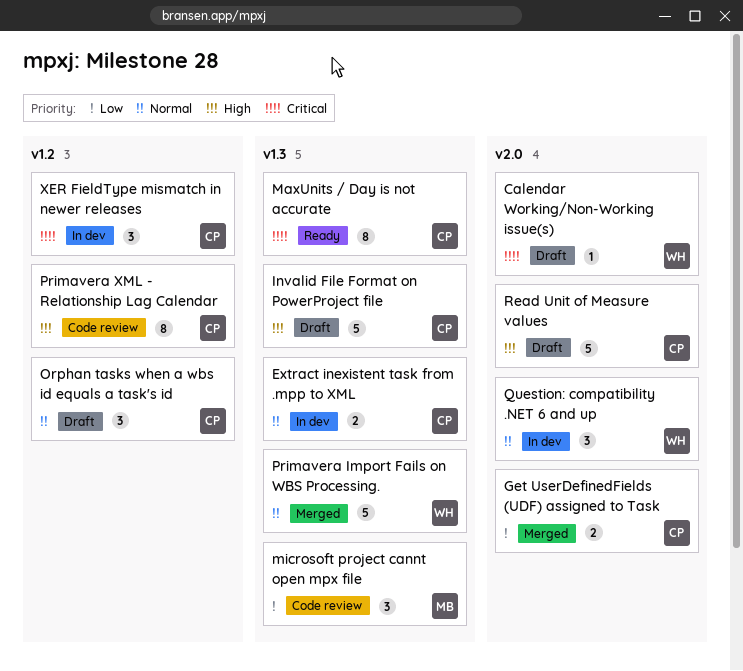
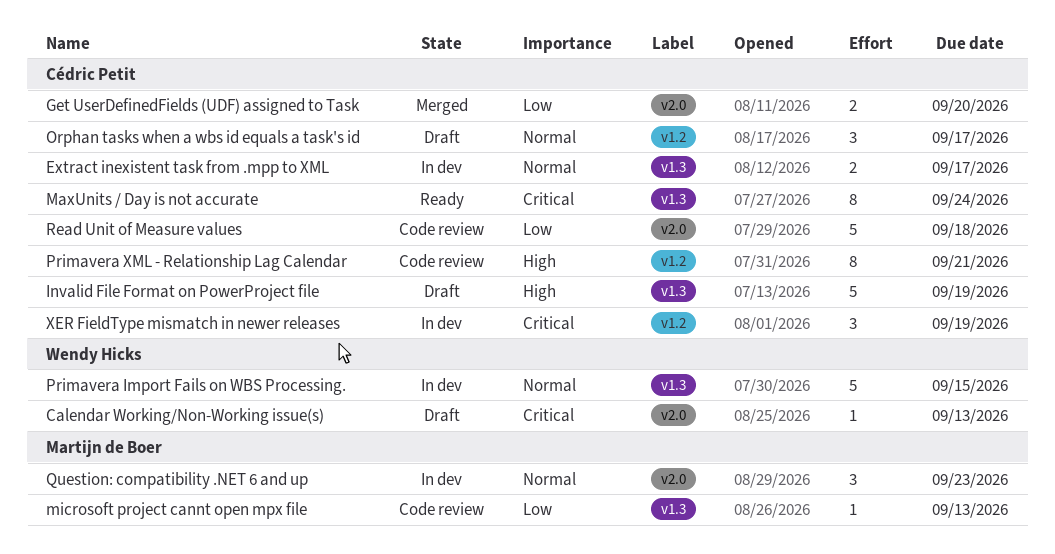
microsoft project cannt open mpx file, estimate: 3 -> 1
Primavera Import Fails on WBS Processing., status: Merged -> In dev
Question: compatibility .NET 6 and up, owner: Wendy Hicks -> Martijn de Boer
Read Unit of Measure values, status: Draft -> Code review
Read Unit of Measure values, priority: High -> Low

